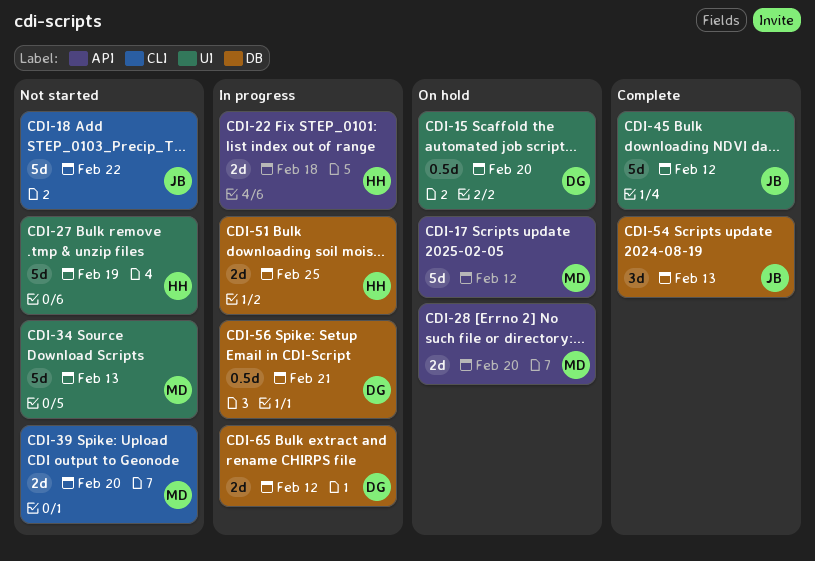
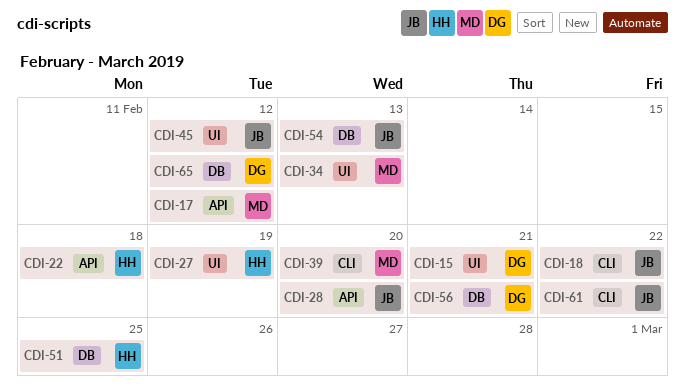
CDI-15, due: Feb 20 -> Feb 21
CDI-28, owner: MD -> JB
CDI-61: none -> present

